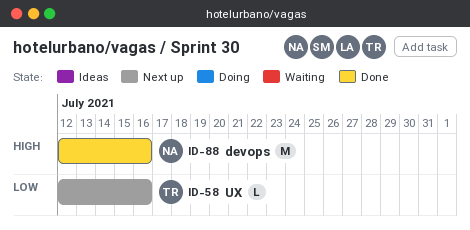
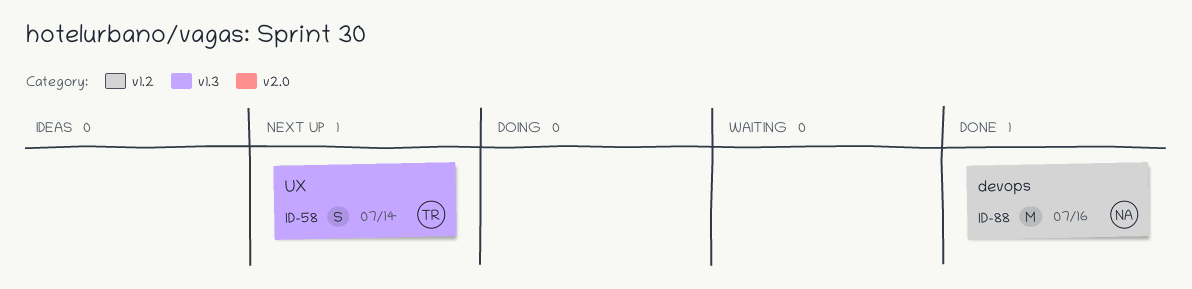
ID-58, estimate: L -> S
ID-58, due: Jul 16 -> Jul 14

